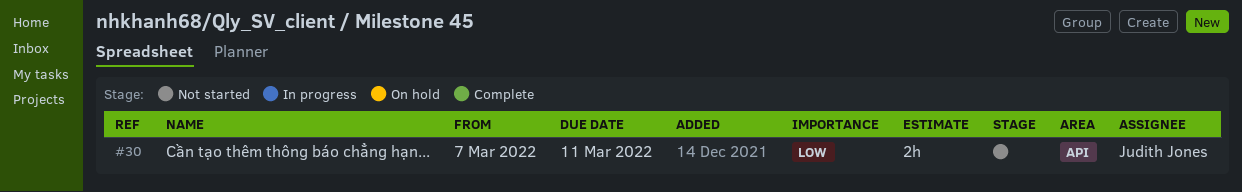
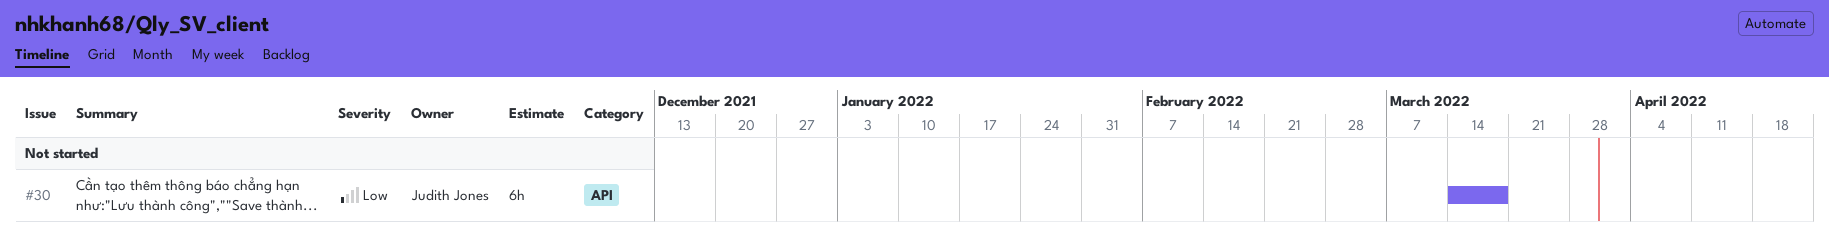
#30, estimate: 2h -> 6h
#30, start: Mar 7 -> Mar 14
#30, due: Mar 11 -> Mar 18

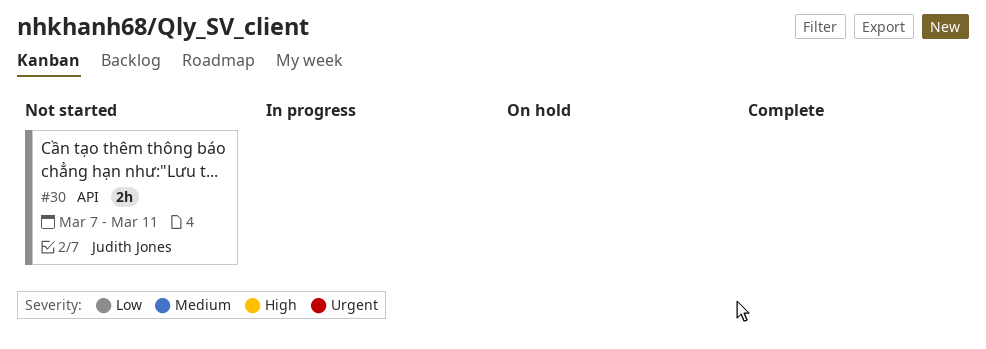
#30, estimate: 6h -> 2h
#30, start: Mar 14 -> Mar 7
#30, due: Mar 18 -> Mar 11

